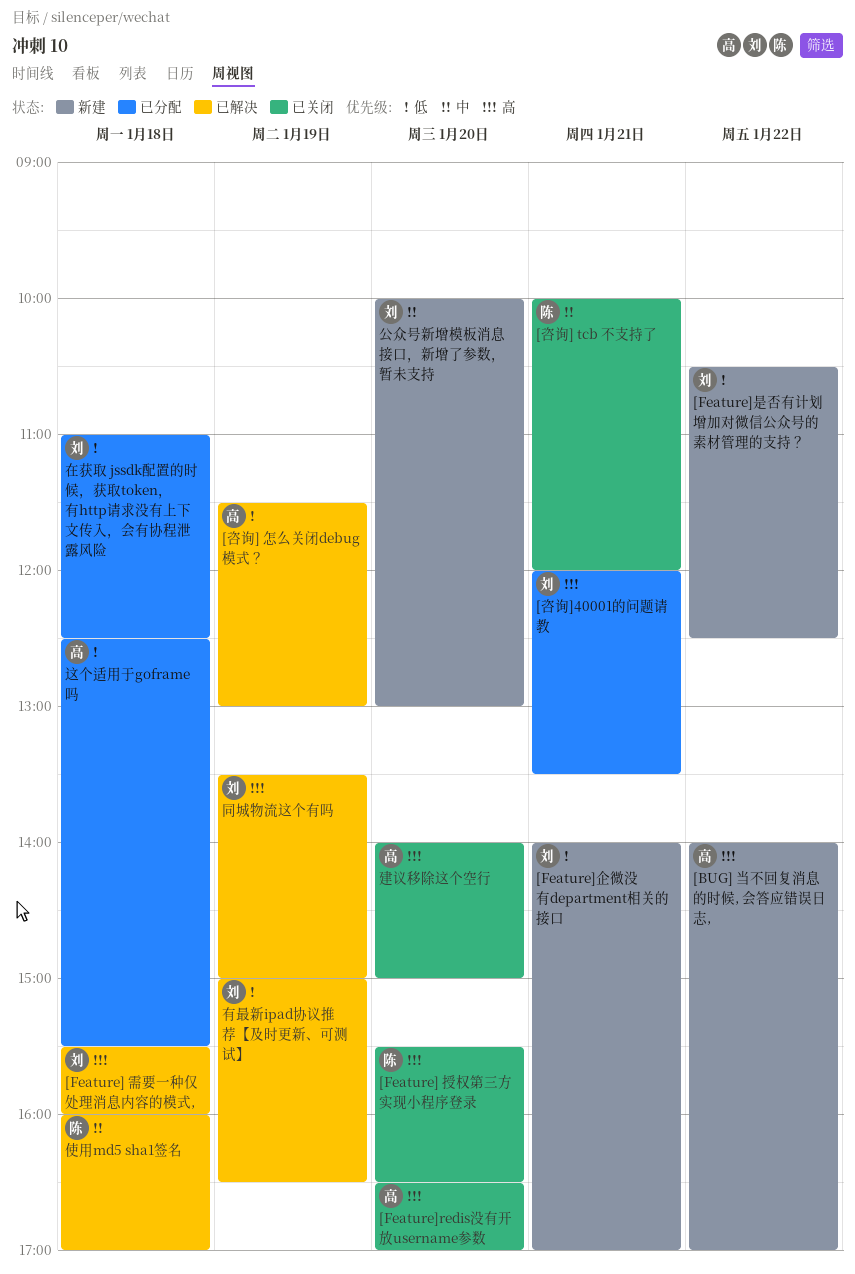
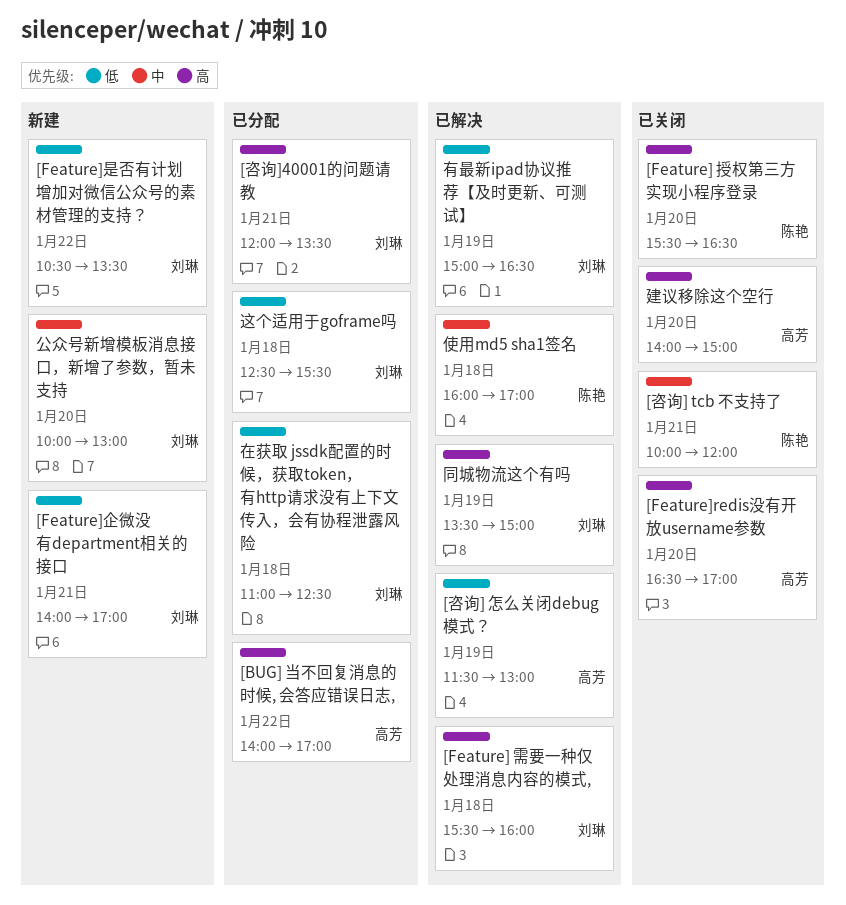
[BUG] 当不回复消息的时候, 会答应错误日志,, status: 新建 -> 已分配
[Feature]是否有计划增加对微信公众号的素材管理的支持？, ends: 12:30 -> 13:30
这个适用于goframe吗, owner: 高芳 -> 刘琳

